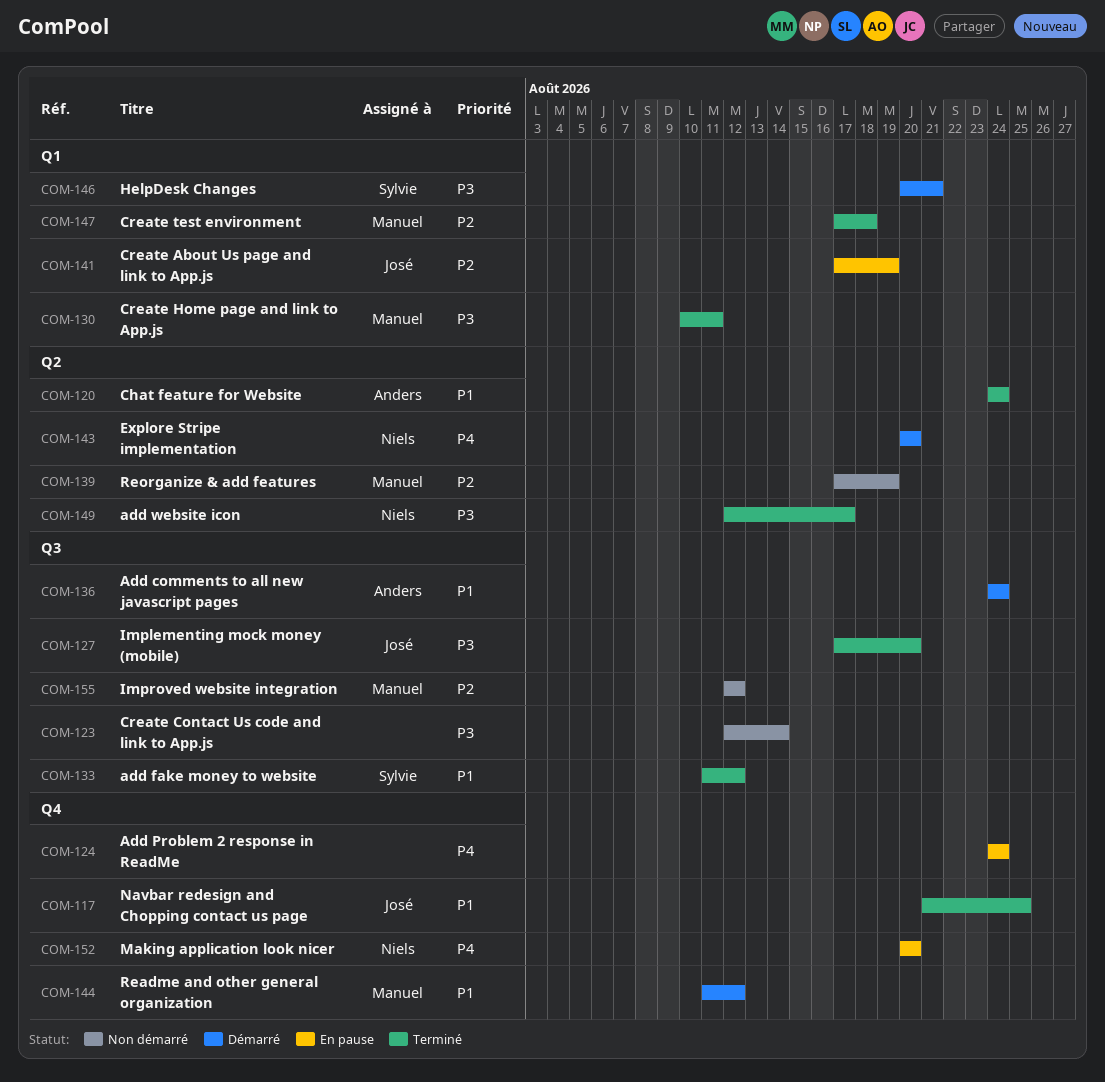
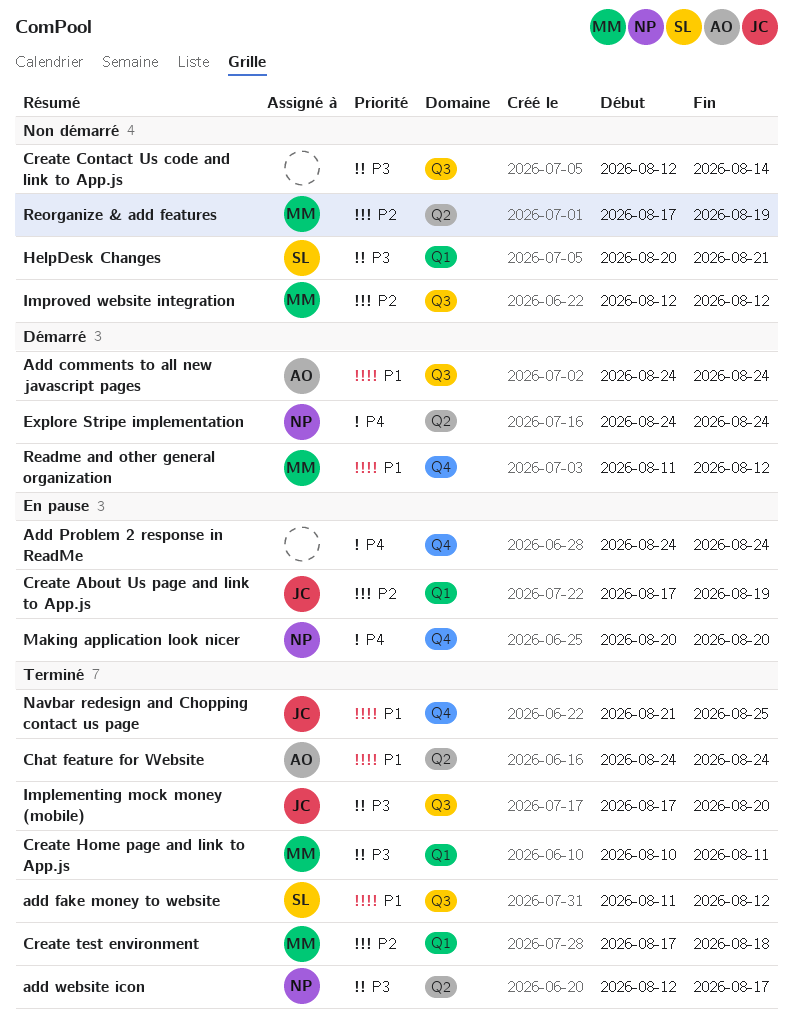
Explore Stripe implementation, start: Aug 20 -> Aug 24
Explore Stripe implementation, due: Aug 20 -> Aug 24
HelpDesk Changes, status: Démarré -> Non démarré

